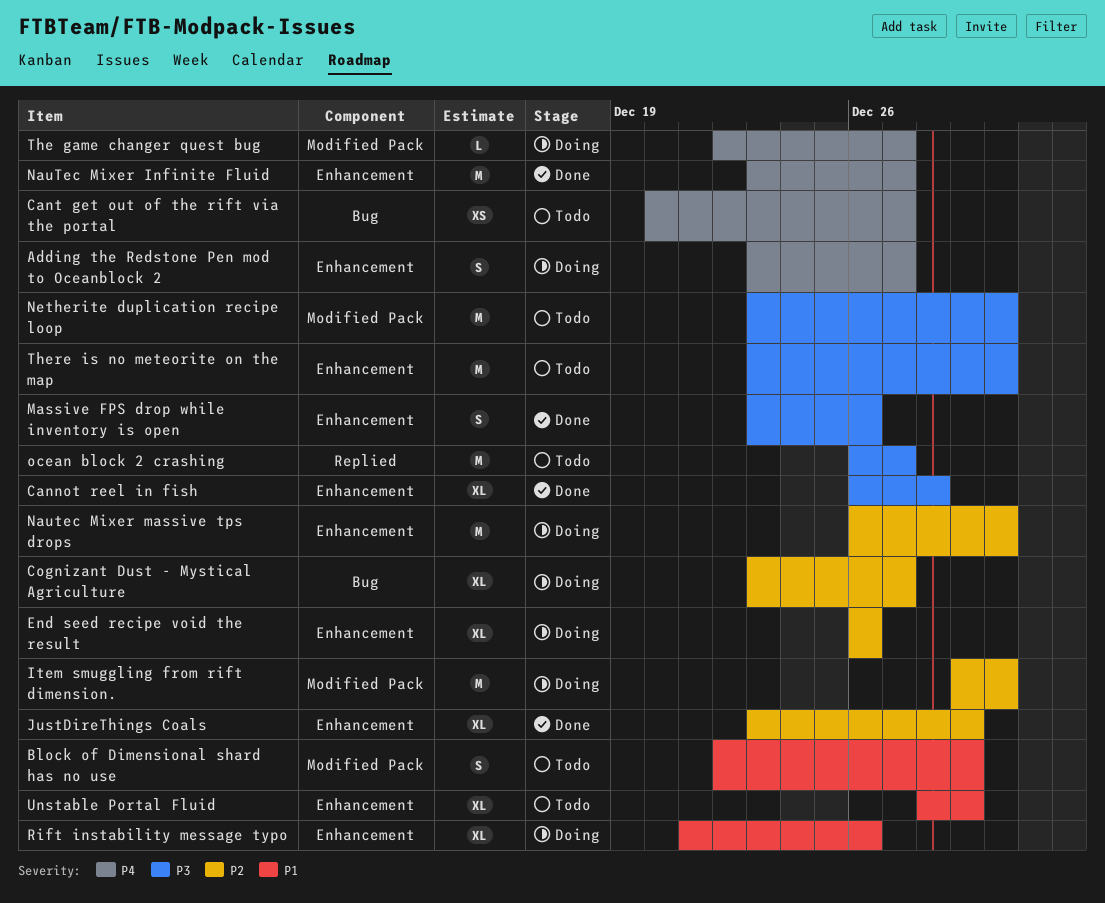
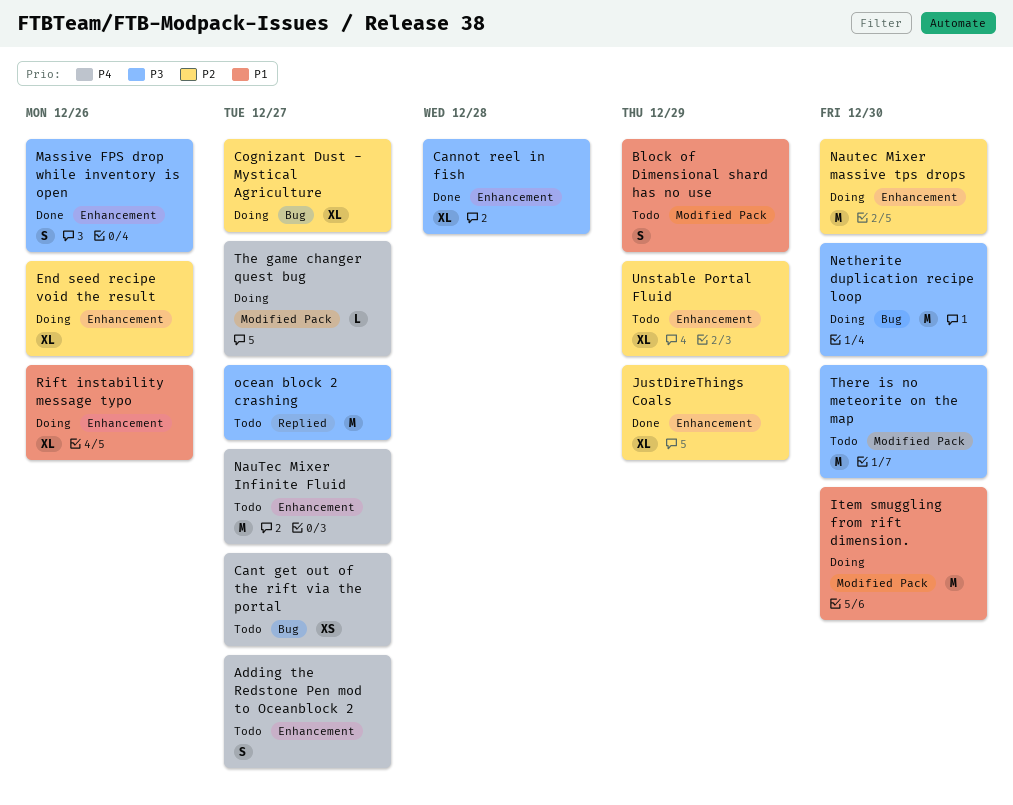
Adding the Redstone Pen mod to Oceanblock 2, status: Doing -> Todo
Item smuggling from rift dimension., priority: P2 -> P1
NauTec Mixer Infinite Fluid, status: Done -> Todo
Netherite duplication recipe loop, status: Todo -> Doing
Netherite duplication recipe loop, label: Modified Pack -> Bug
There is no meteorite on the map, label: Enhancement -> Modified Pack
Unstable Portal Fluid, priority: P1 -> P2

